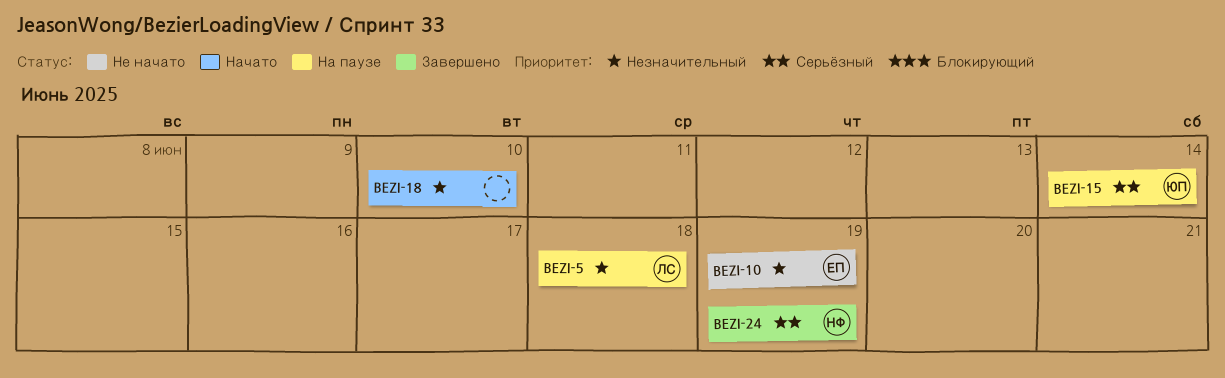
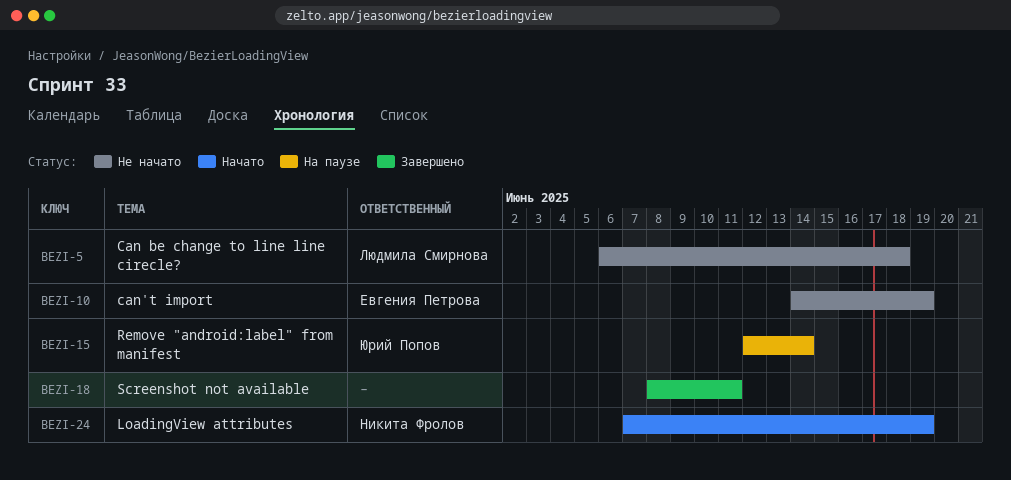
BEZI-5, status: На паузе -> Не начато
BEZI-18, status: Начато -> Завершено
BEZI-18, due: Jun 10 -> Jun 11
BEZI-24, status: Завершено -> Начато

